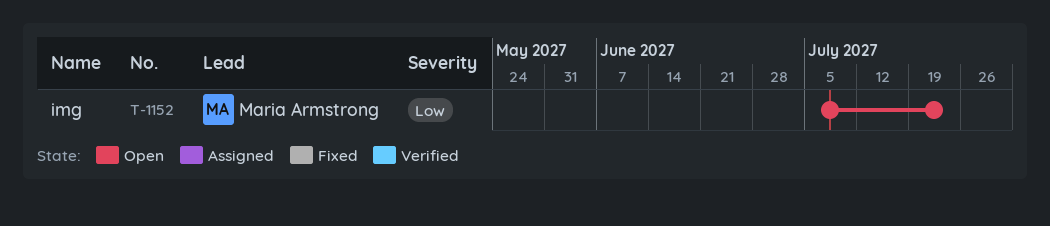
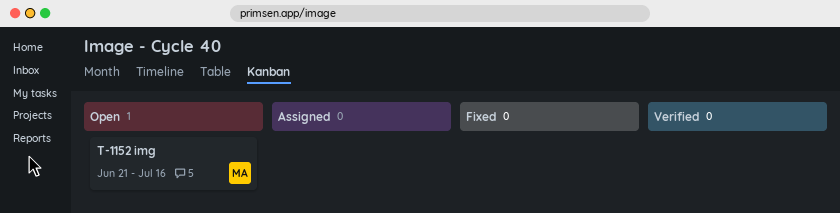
T-1152, start: Jul 5 -> Jun 21
T-1152, due: Jul 23 -> Jul 16

